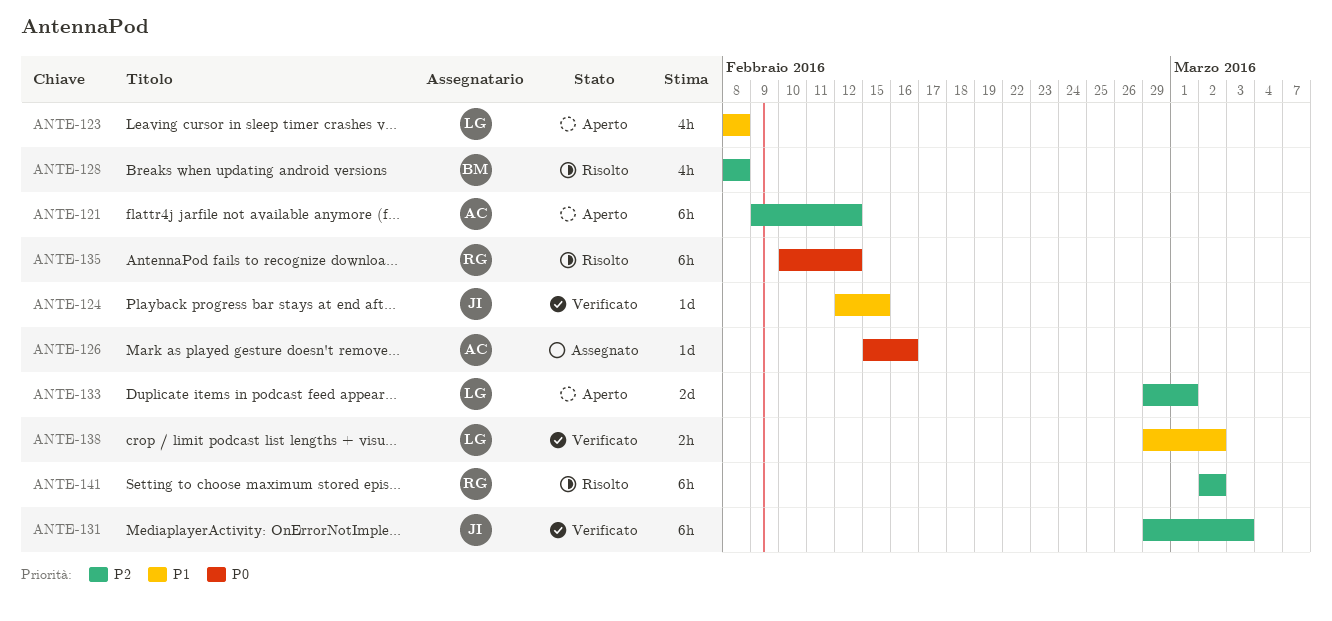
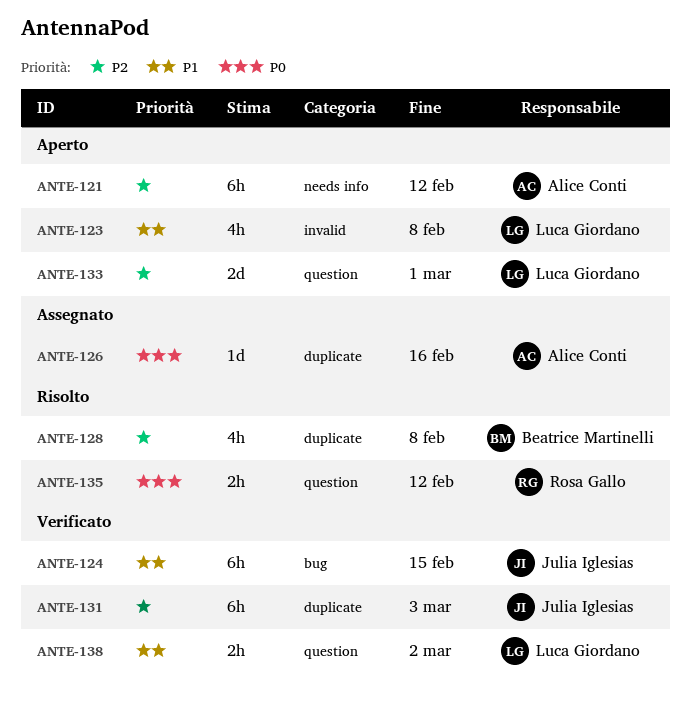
ANTE-124, estimate: 1d -> 6h
ANTE-135, estimate: 6h -> 2h
ANTE-141: present -> none

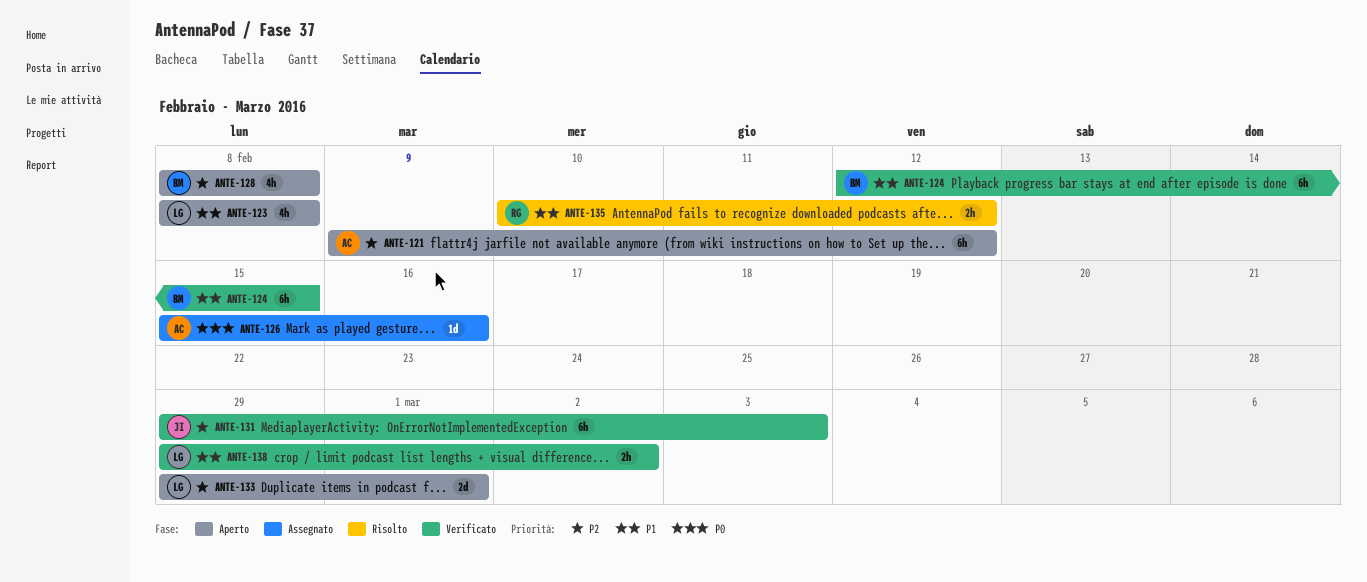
ANTE-124, owner: Julia Iglesias -> Beatrice Martinelli
ANTE-128, status: Risolto -> Aperto
ANTE-135, priority: P0 -> P1

